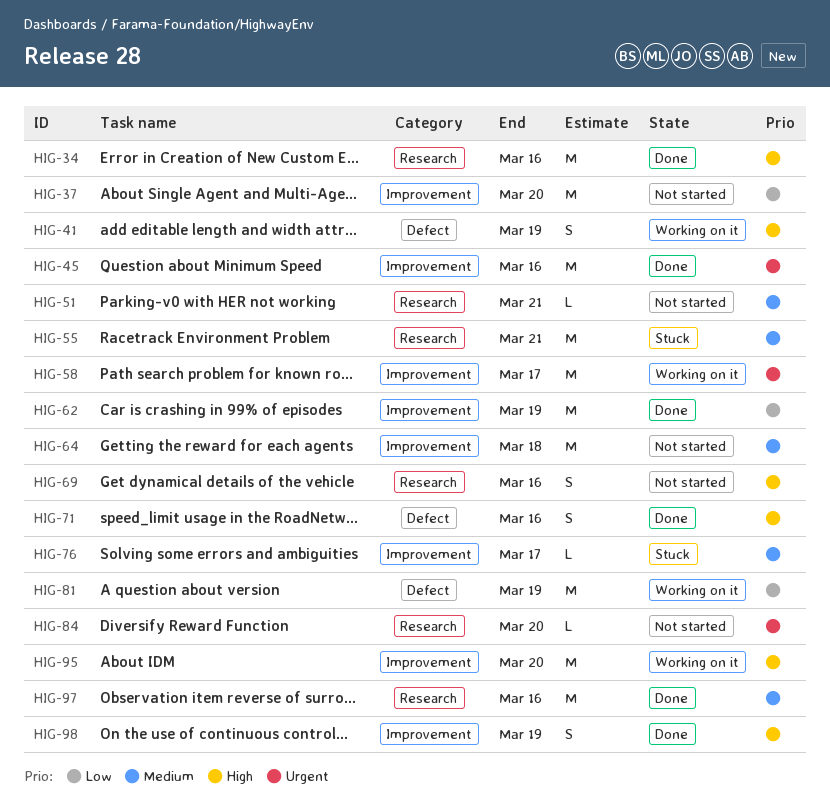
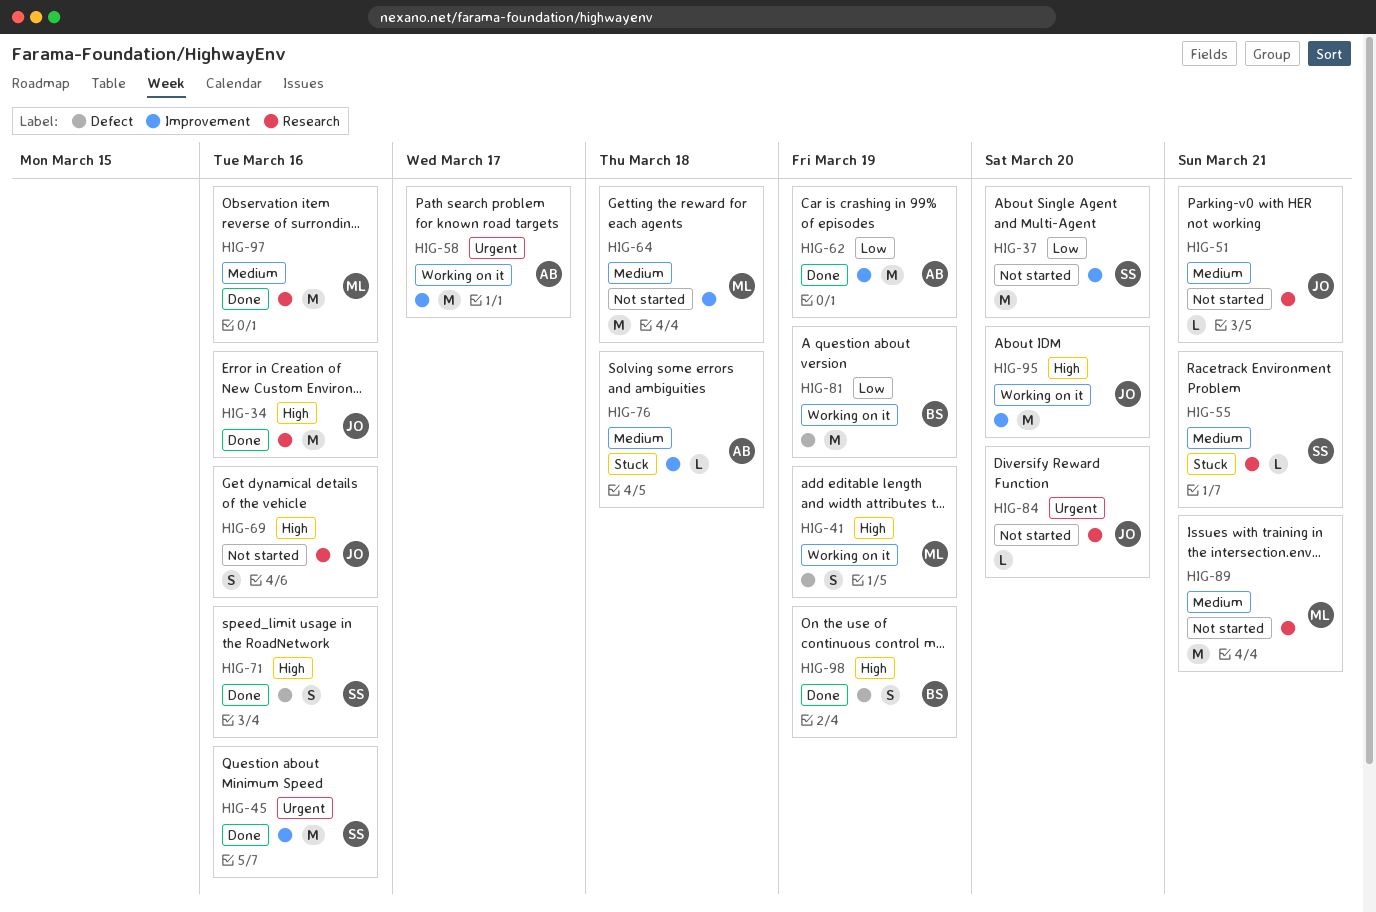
HIG-55, estimate: M -> L
HIG-76, due: Mar 17 -> Mar 18
HIG-89: none -> present
HIG-98, label: Improvement -> Defect

